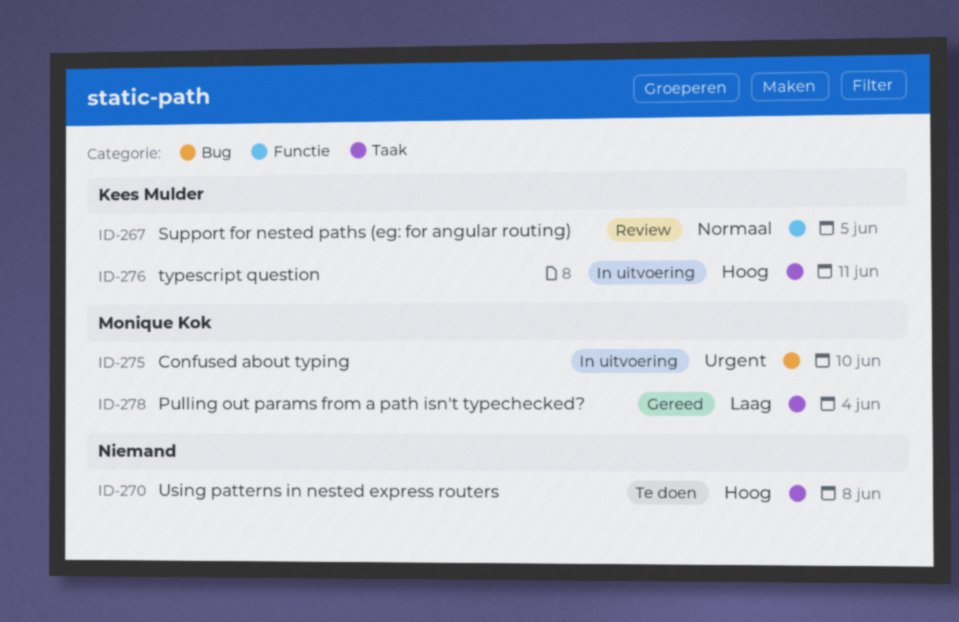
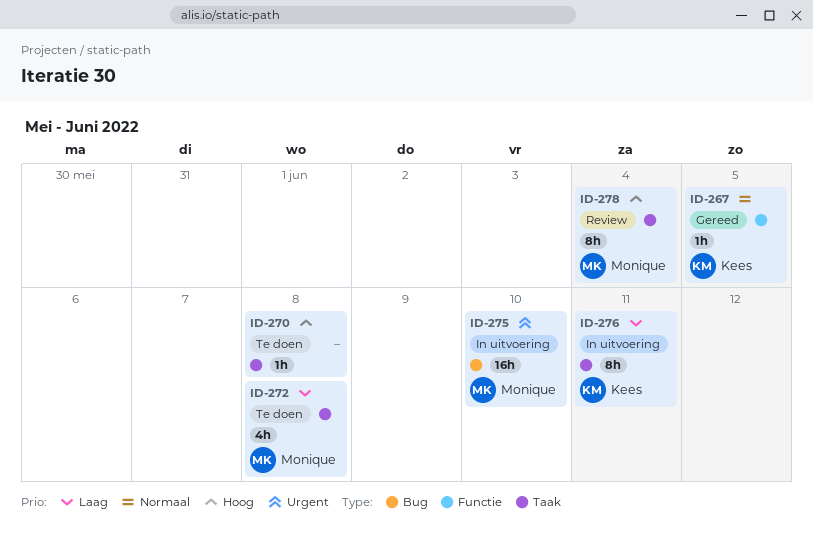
ID-267, status: Review -> Gereed
ID-272: none -> present
ID-276, priority: Hoog -> Laag
ID-278, status: Gereed -> Review
ID-278, priority: Laag -> Hoog

